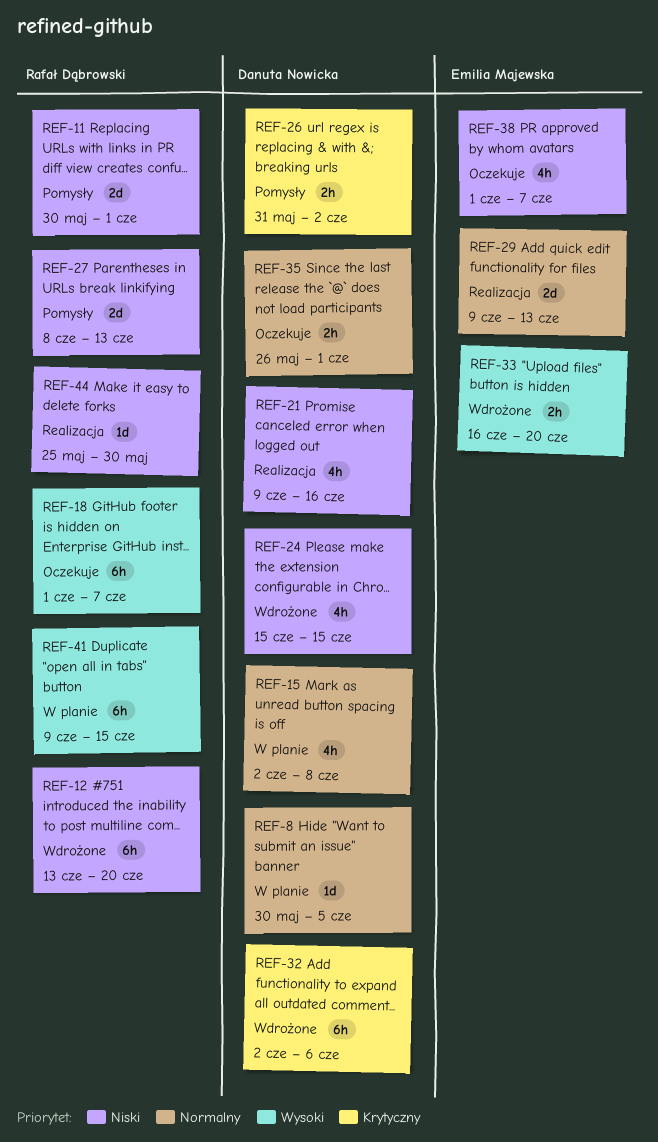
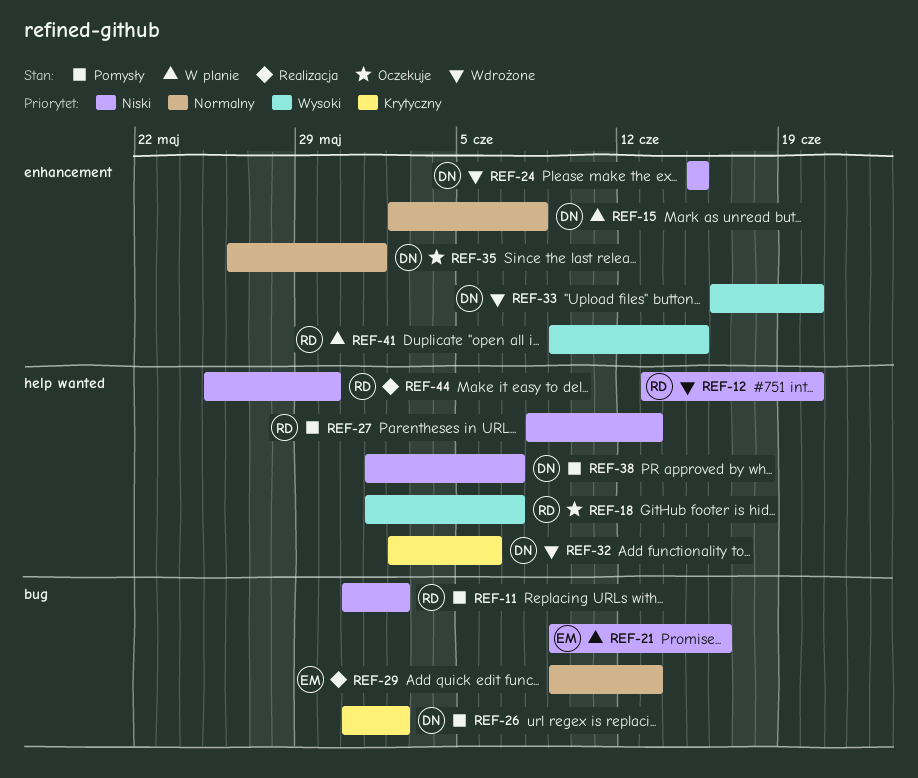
REF-8: present -> none
REF-11, start: May 30 -> May 31
REF-11, due: Jun 1 -> Jun 2
REF-21, status: Realizacja -> W planie
REF-21, owner: Danuta Nowicka -> Emilia Majewska
REF-33, owner: Emilia Majewska -> Danuta Nowicka
REF-38, status: Oczekuje -> Pomysły
REF-38, owner: Emilia Majewska -> Danuta Nowicka

